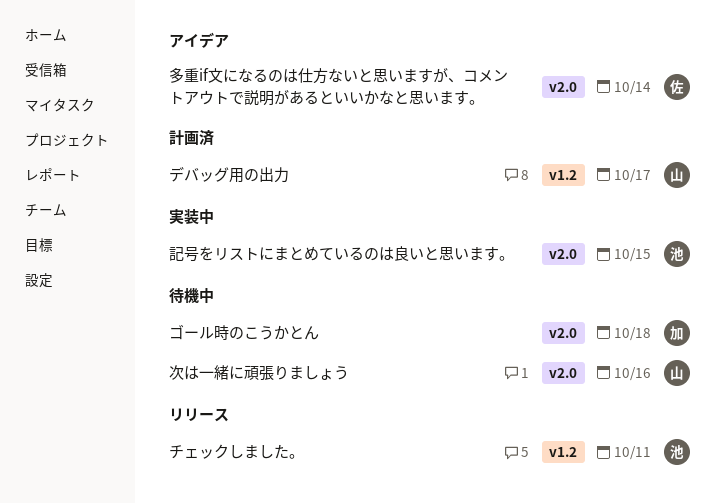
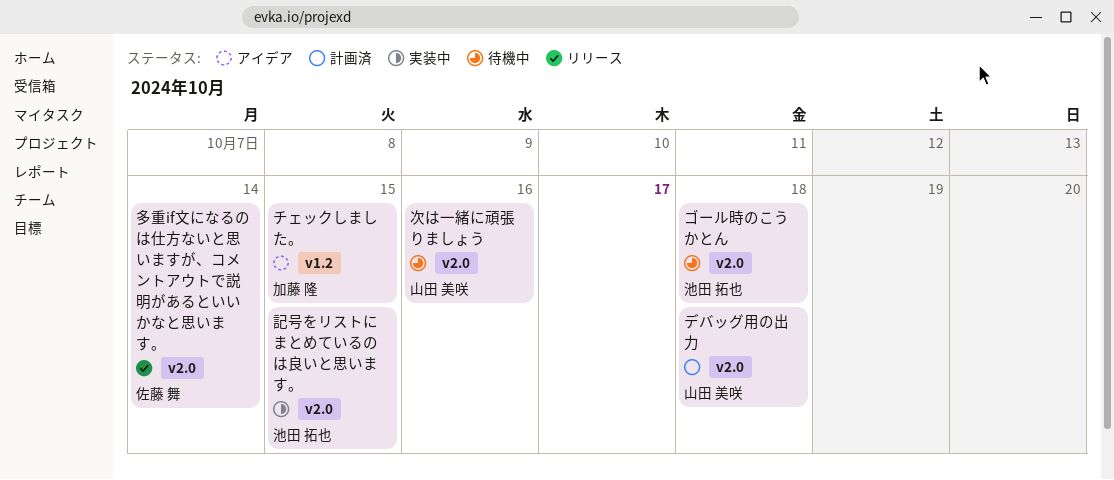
ゴール時のこうかとん, owner: 加藤 隆 -> 池田 拓也
チェックしました。, status: リリース -> アイデア
チェックしました。, owner: 池田 拓也 -> 加藤 隆
チェックしました。, due: Oct 11 -> Oct 15
デバッグ用の出力, label: v1.2 -> v2.0
デバッグ用の出力, due: Oct 17 -> Oct 18
多重if文になるのは仕方ないと思いますが、コメントアウトで説明があるといいかなと思います。, status: アイデア -> リリース

